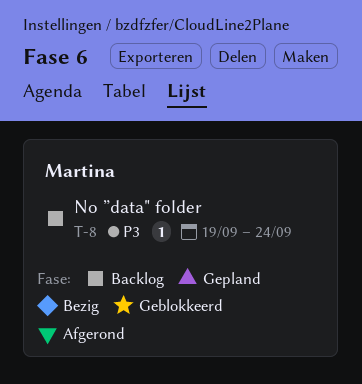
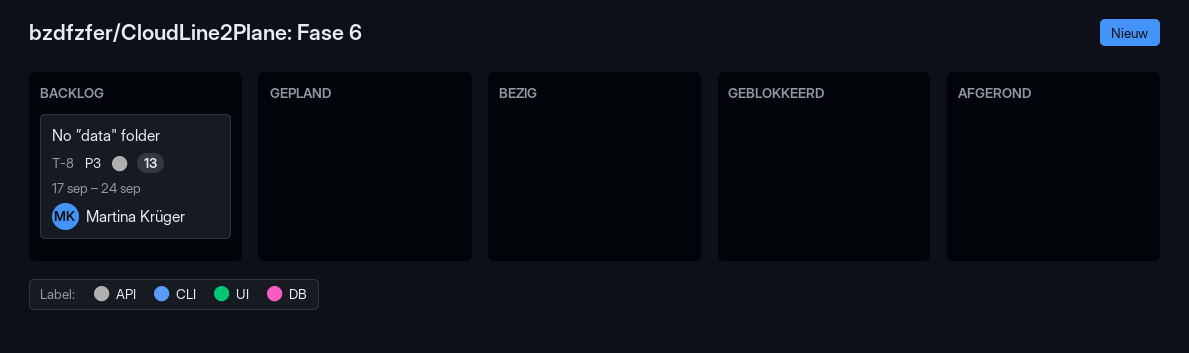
T-8, estimate: 1 -> 13
T-8, start: Sep 19 -> Sep 17

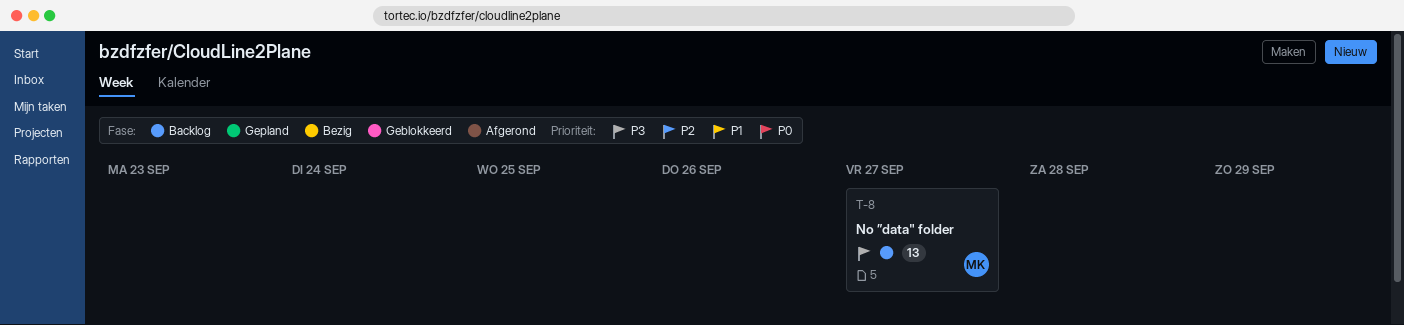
T-8, due: Sep 24 -> Sep 27

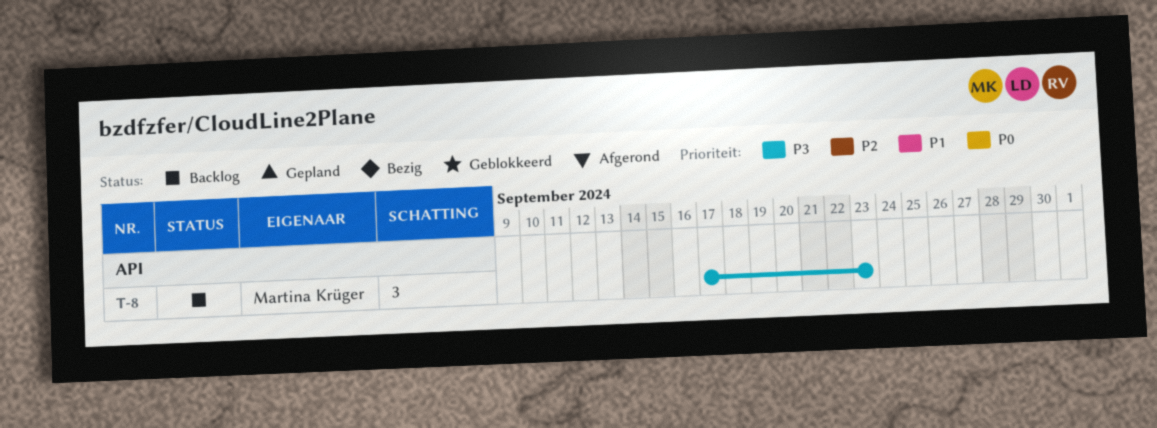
T-8, estimate: 13 -> 3
T-8, due: Sep 27 -> Sep 23

